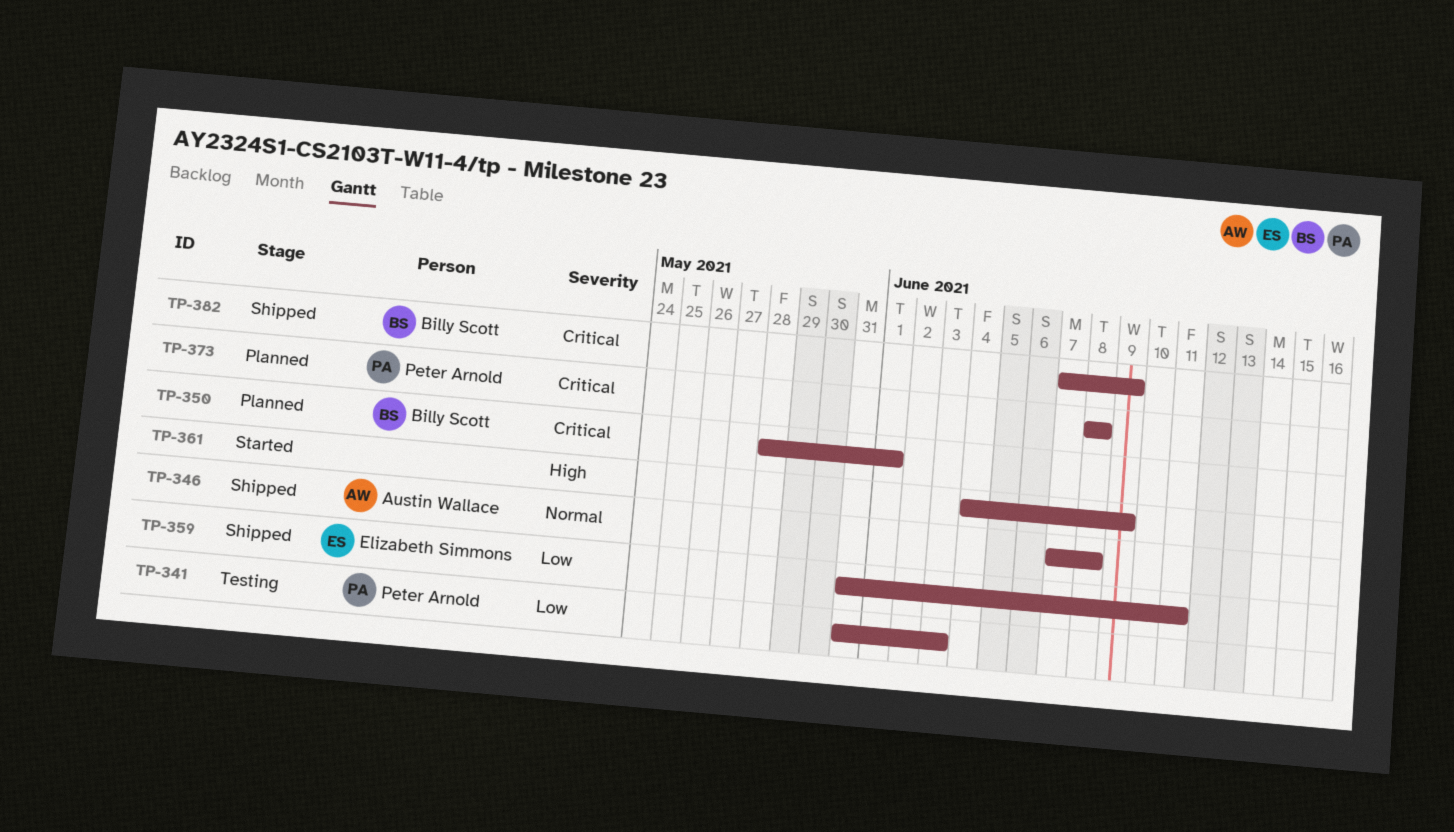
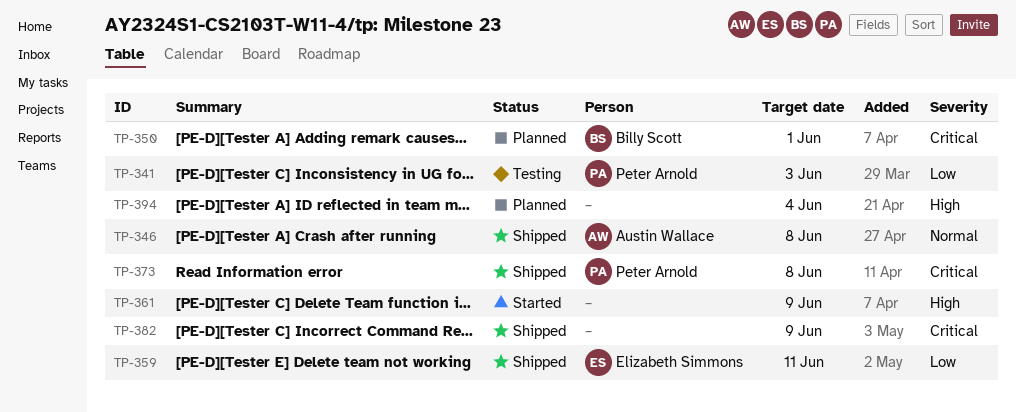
TP-373, status: Planned -> Shipped
TP-382, owner: Billy Scott -> none
TP-394: none -> present

